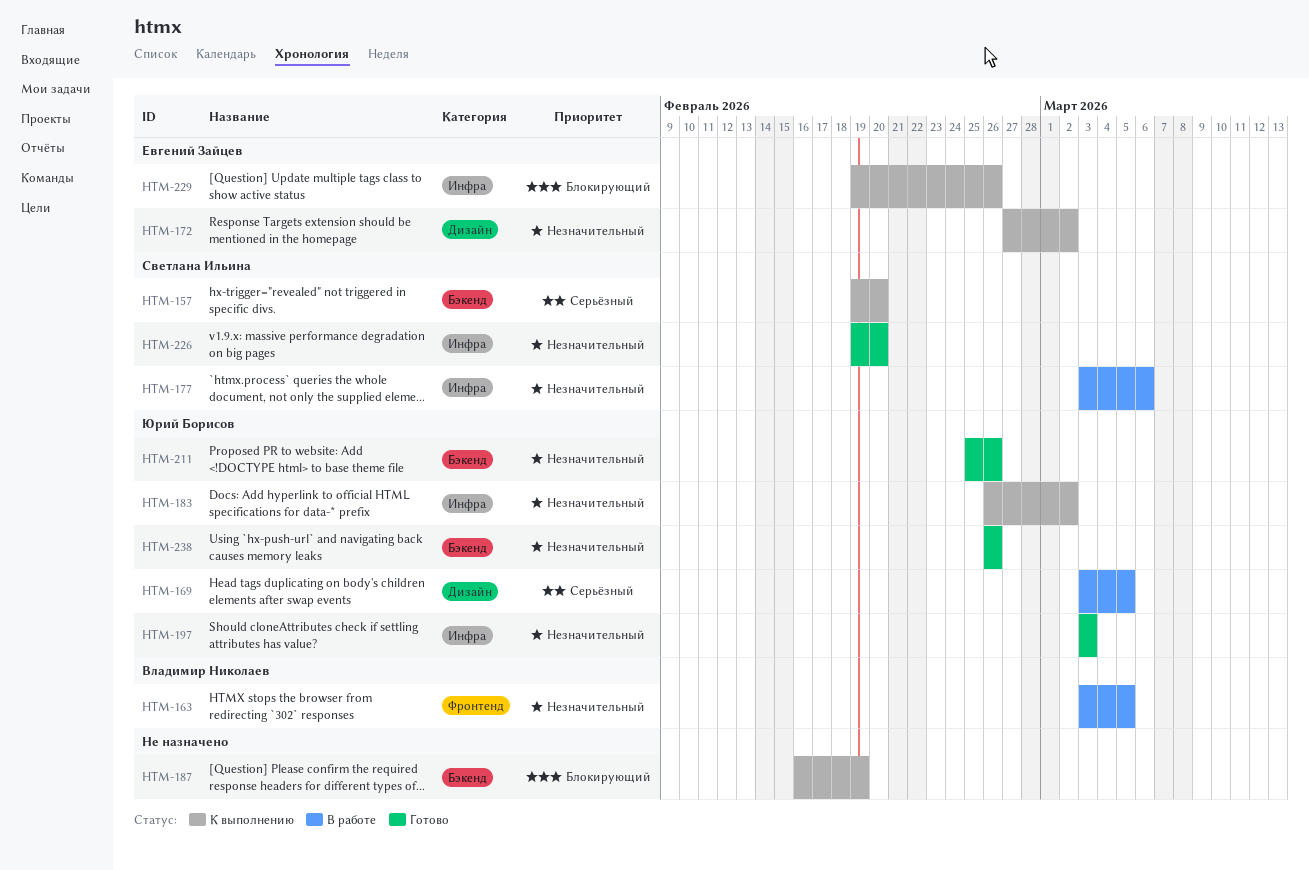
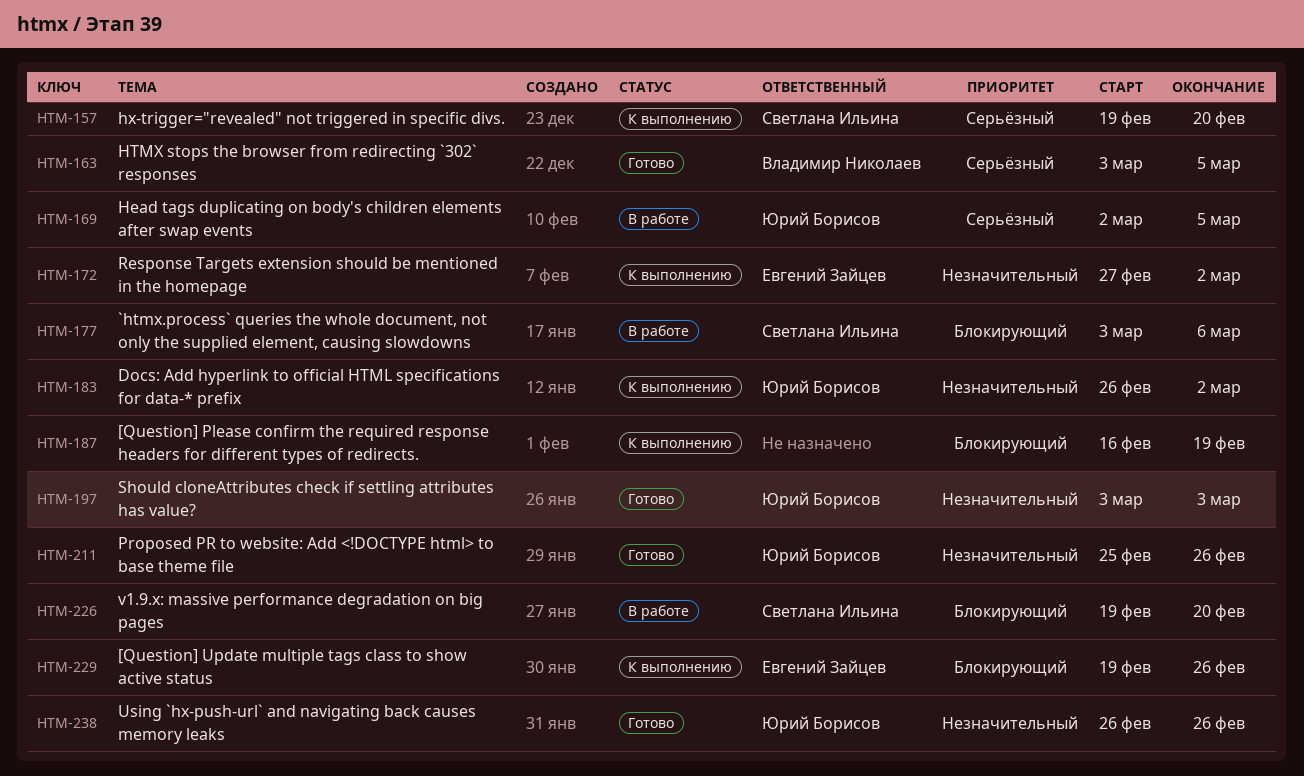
HTM-163, status: В работе -> Готово
HTM-163, priority: Незначительный -> Серьёзный
HTM-169, start: Mar 3 -> Mar 2
HTM-177, priority: Незначительный -> Блокирующий
HTM-226, status: Готово -> В работе
HTM-226, priority: Незначительный -> Блокирующий

